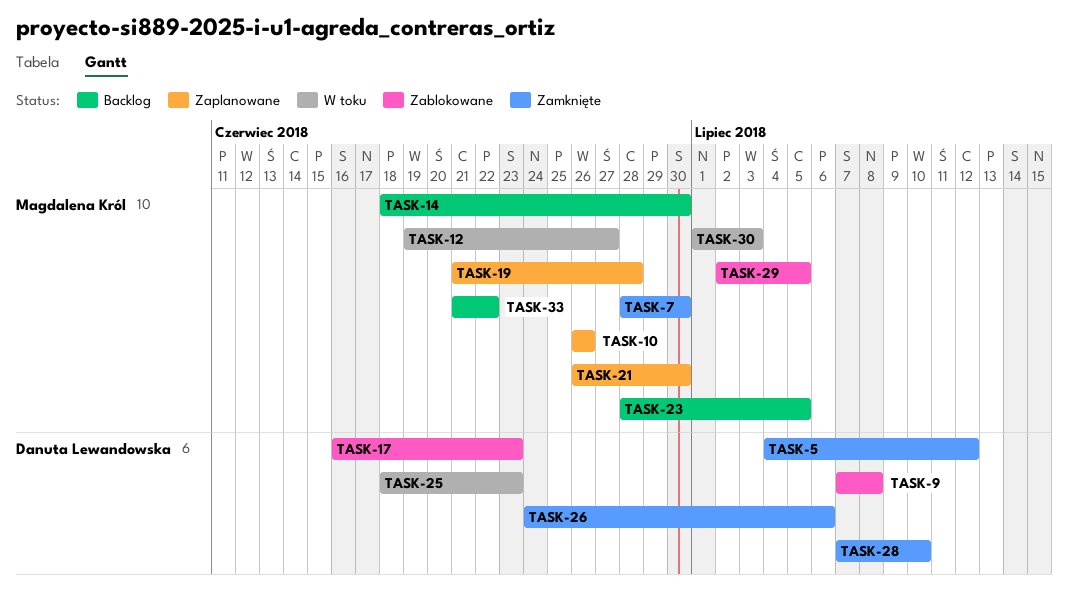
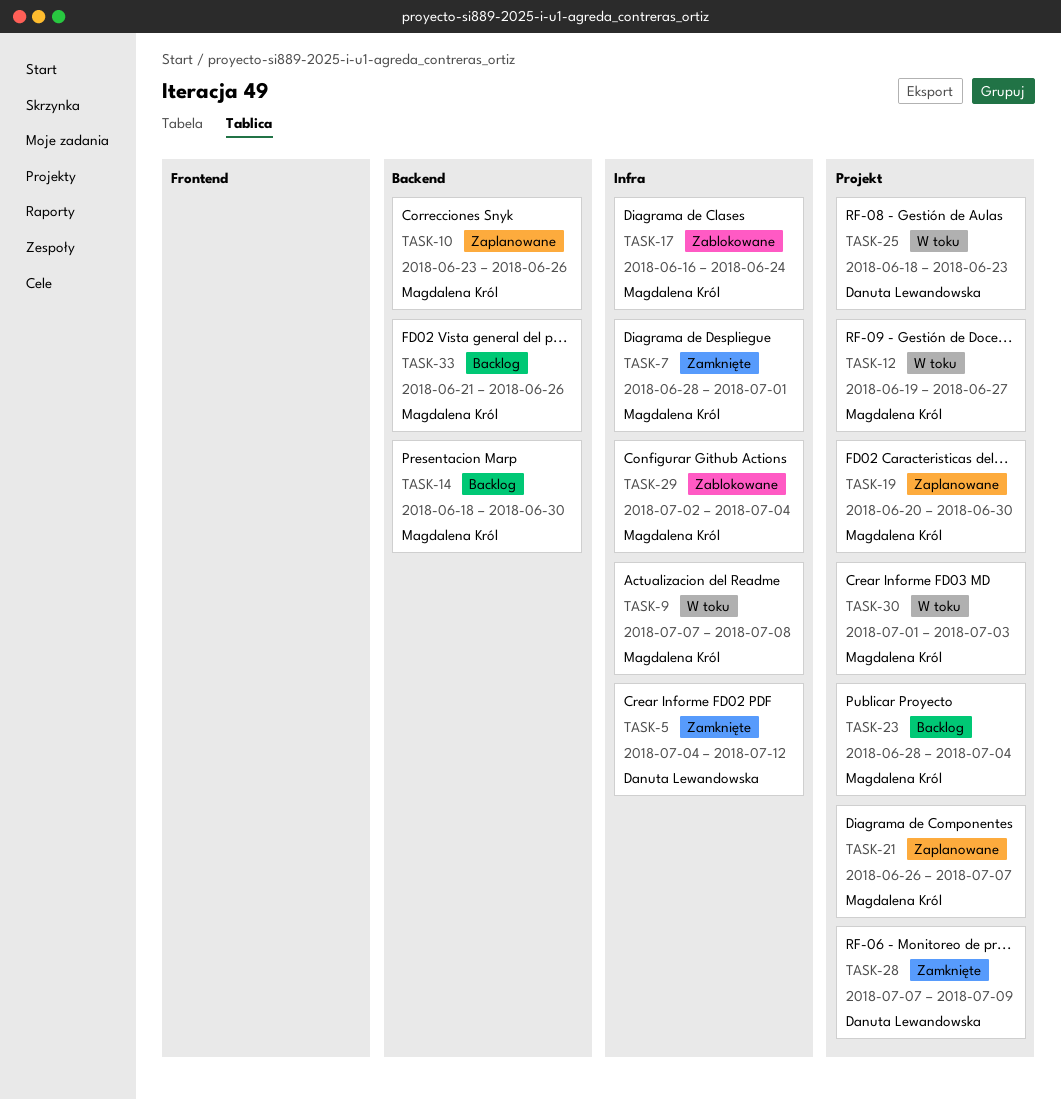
TASK-7, due: Jun 30 -> Jul 1
TASK-9, status: Zablokowane -> W toku
TASK-9, owner: Danuta Lewandowska -> Magdalena Król
TASK-10, start: Jun 26 -> Jun 23
TASK-17, owner: Danuta Lewandowska -> Magdalena Król
TASK-17, due: Jun 23 -> Jun 24
TASK-19, start: Jun 21 -> Jun 20
TASK-19, due: Jun 28 -> Jun 30
TASK-21, due: Jun 30 -> Jul 7
TASK-23, due: Jul 5 -> Jul 4
TASK-26: present -> none
TASK-28, due: Jul 10 -> Jul 9
TASK-29, due: Jul 5 -> Jul 4
TASK-33, due: Jun 22 -> Jun 26

